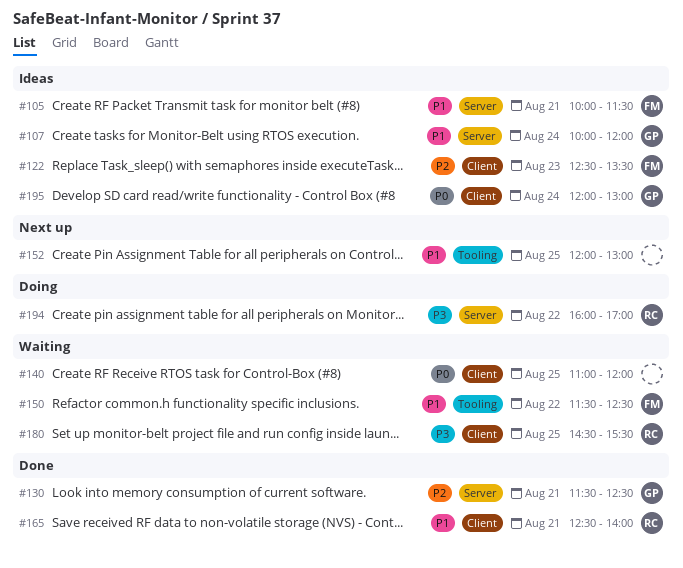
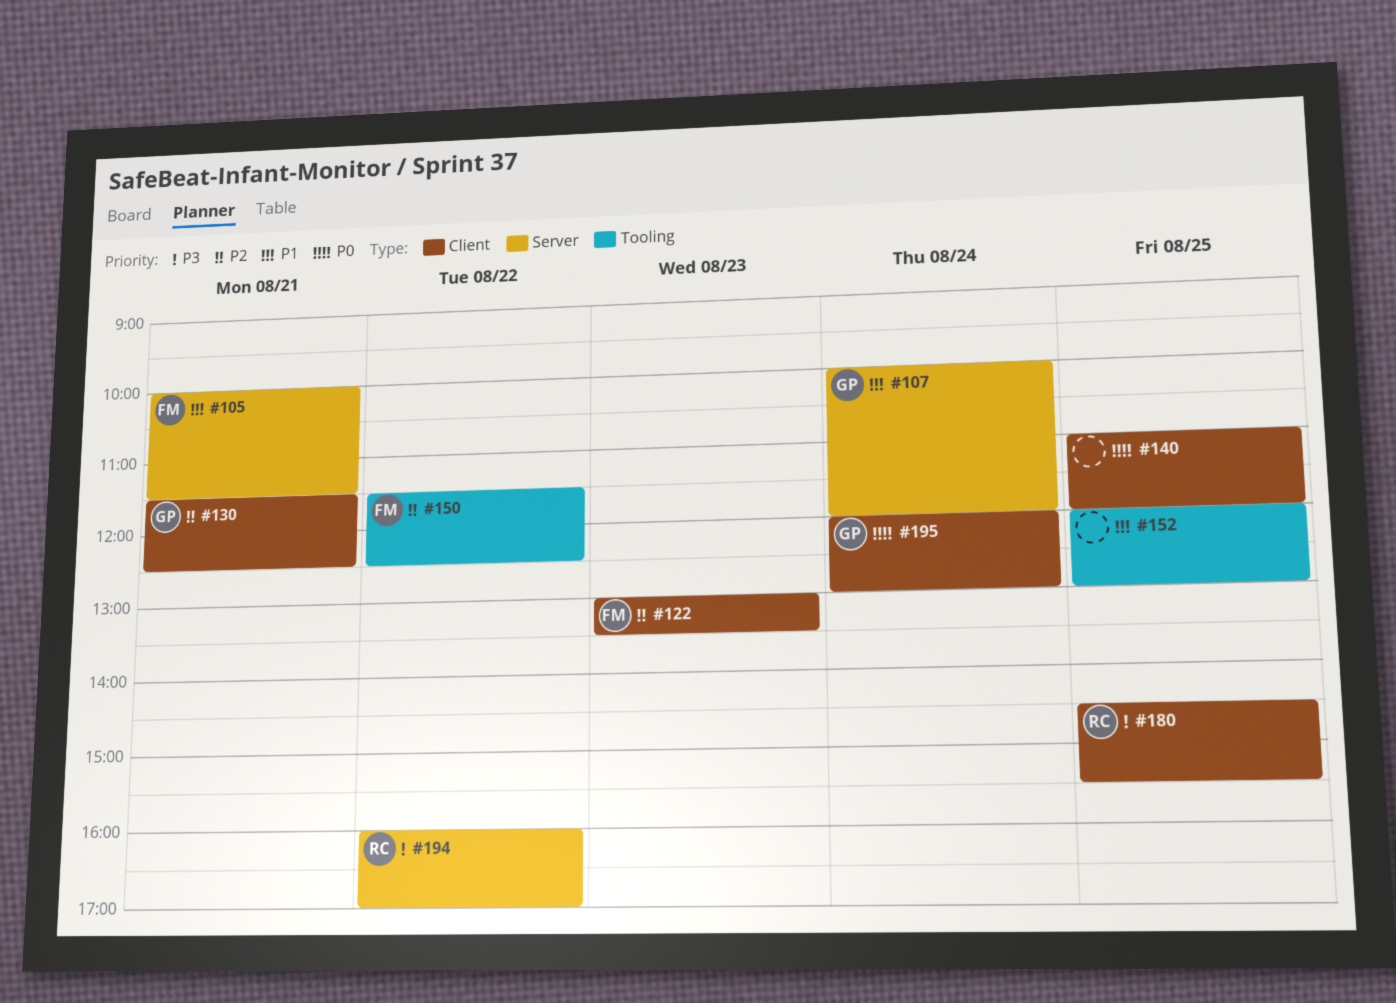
#122, begins: 12:30 -> 13:00
#130, label: Server -> Client
#150, priority: P1 -> P2
#165: present -> none

